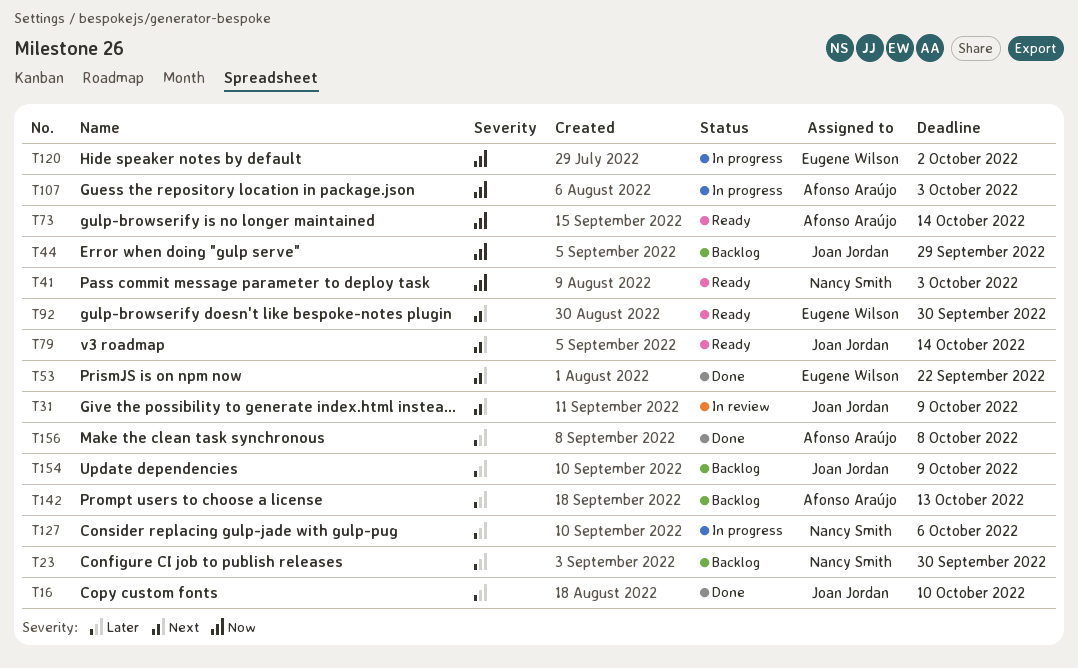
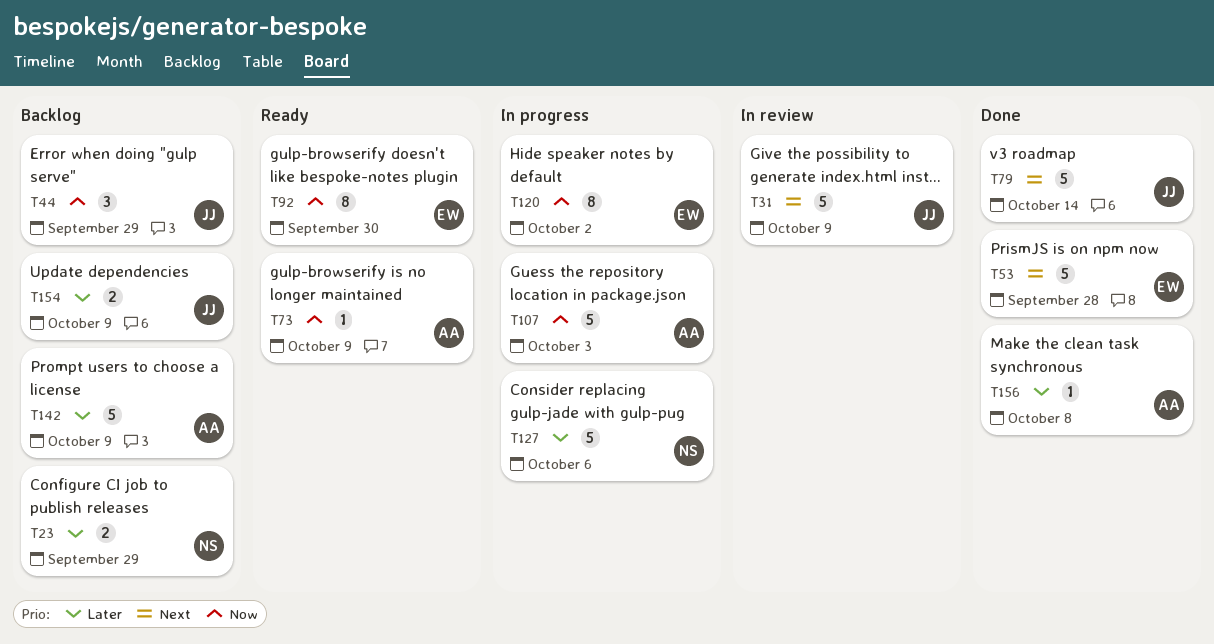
T16: present -> none
T23, due: Sep 30 -> Sep 29
T41: present -> none
T53, due: Sep 22 -> Sep 28
T73, due: Oct 14 -> Oct 9
T79, status: Ready -> Done
T92, priority: Next -> Now
T142, due: Oct 13 -> Oct 9

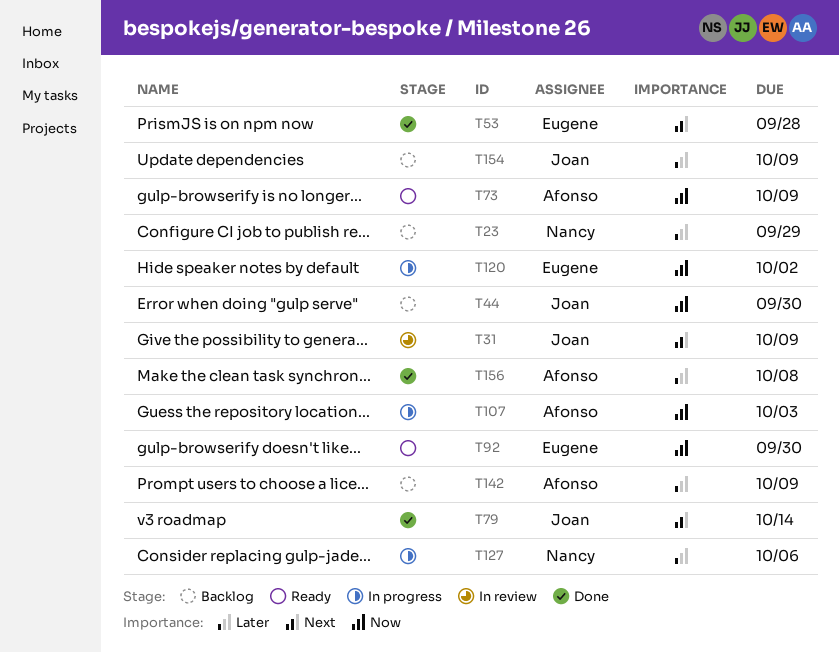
T44, due: Sep 29 -> Sep 30

